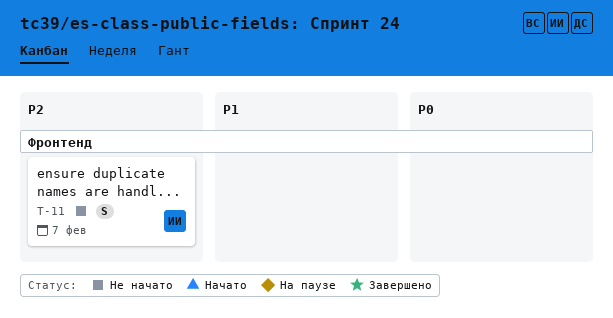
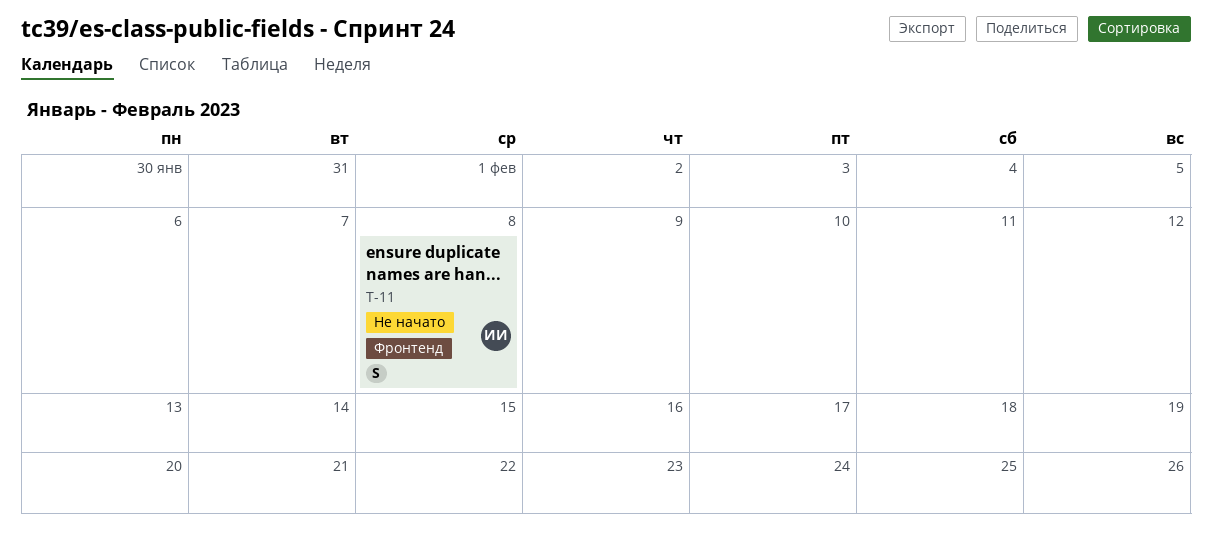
T-11, due: Feb 7 -> Feb 8

